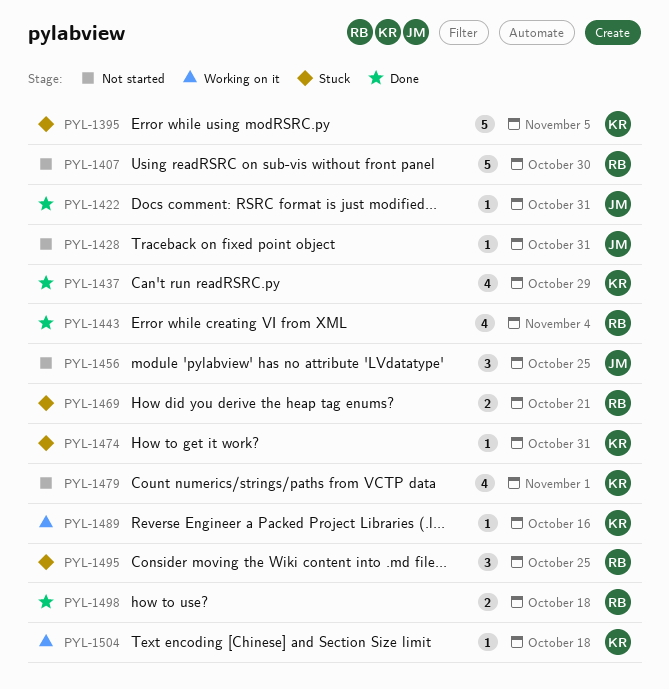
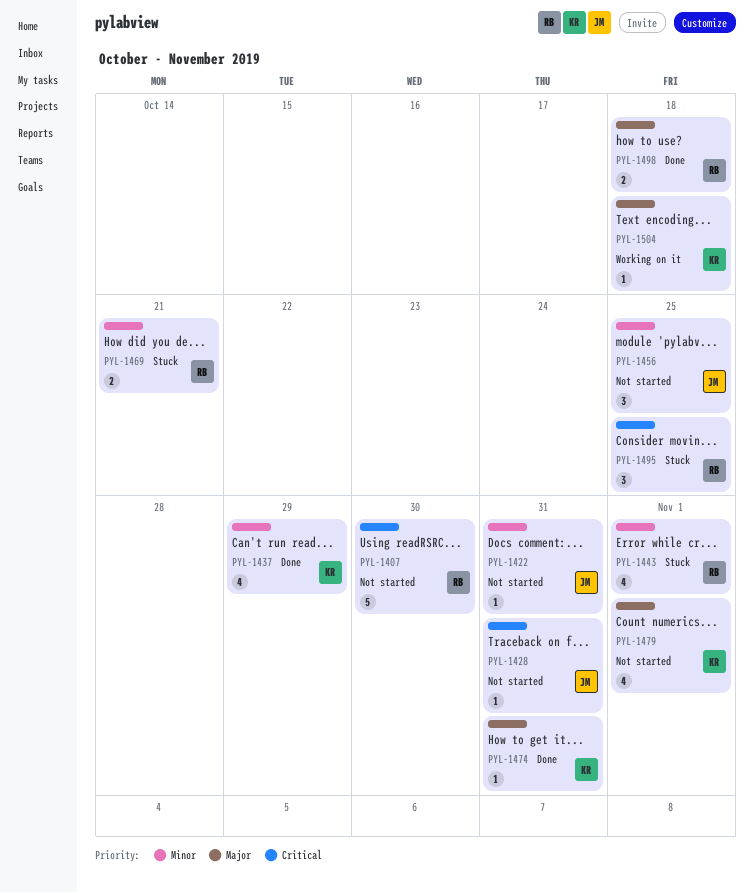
PYL-1395: present -> none
PYL-1422, status: Done -> Not started
PYL-1443, status: Done -> Stuck
PYL-1443, due: Nov 4 -> Nov 1
PYL-1474, status: Stuck -> Done
PYL-1489: present -> none

